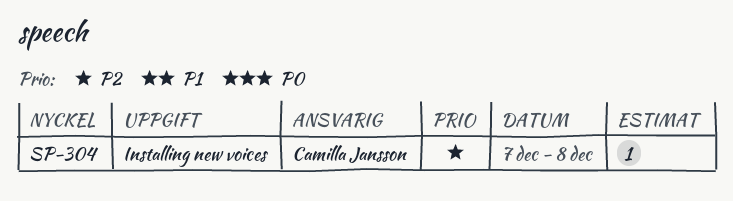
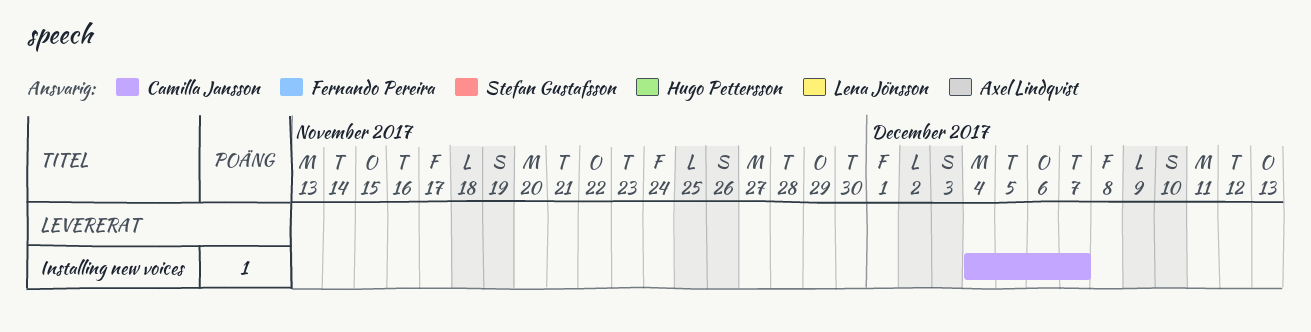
Installing new voices, start: Dec 7 -> Dec 4
Installing new voices, due: Dec 8 -> Dec 7

